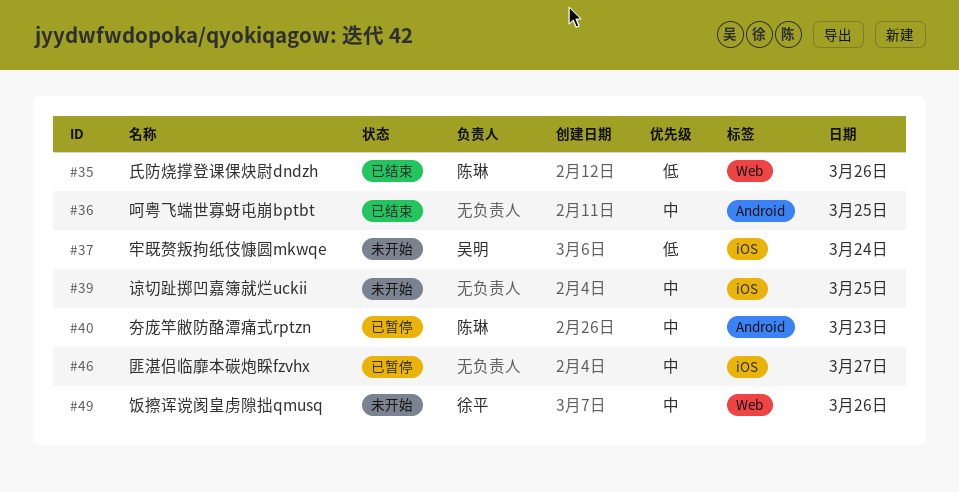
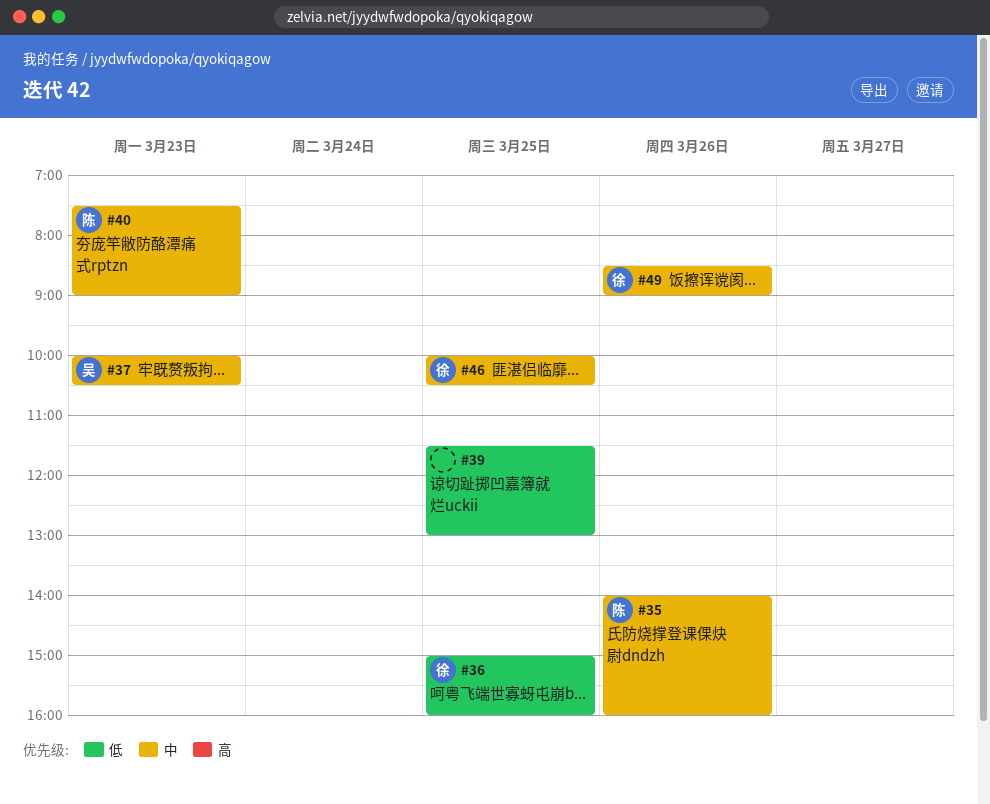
#35, priority: 低 -> 中
#36, owner: none -> 徐平
#36, priority: 中 -> 低
#37, priority: 低 -> 中
#37, day: Mar 24 -> Mar 23
#39, priority: 中 -> 低
#46, owner: none -> 徐平
#46, day: Mar 27 -> Mar 25

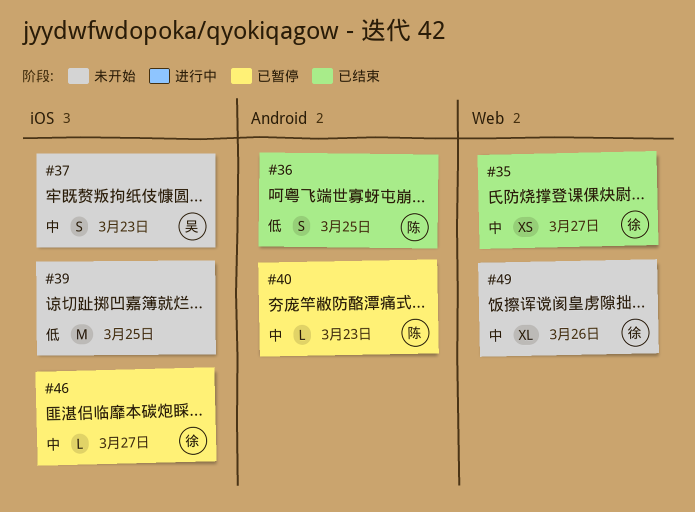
#35, owner: 陈 -> 徐
#35, day: Mar 26 -> Mar 27
#36, owner: 徐 -> 陈
#46, day: Mar 25 -> Mar 27

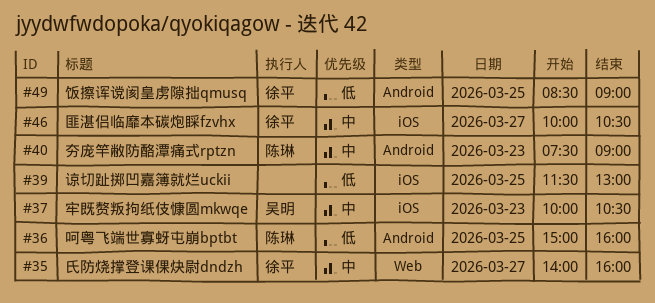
#49, priority: 中 -> 低
#49, label: Web -> Android
#49, day: Mar 26 -> Mar 25

